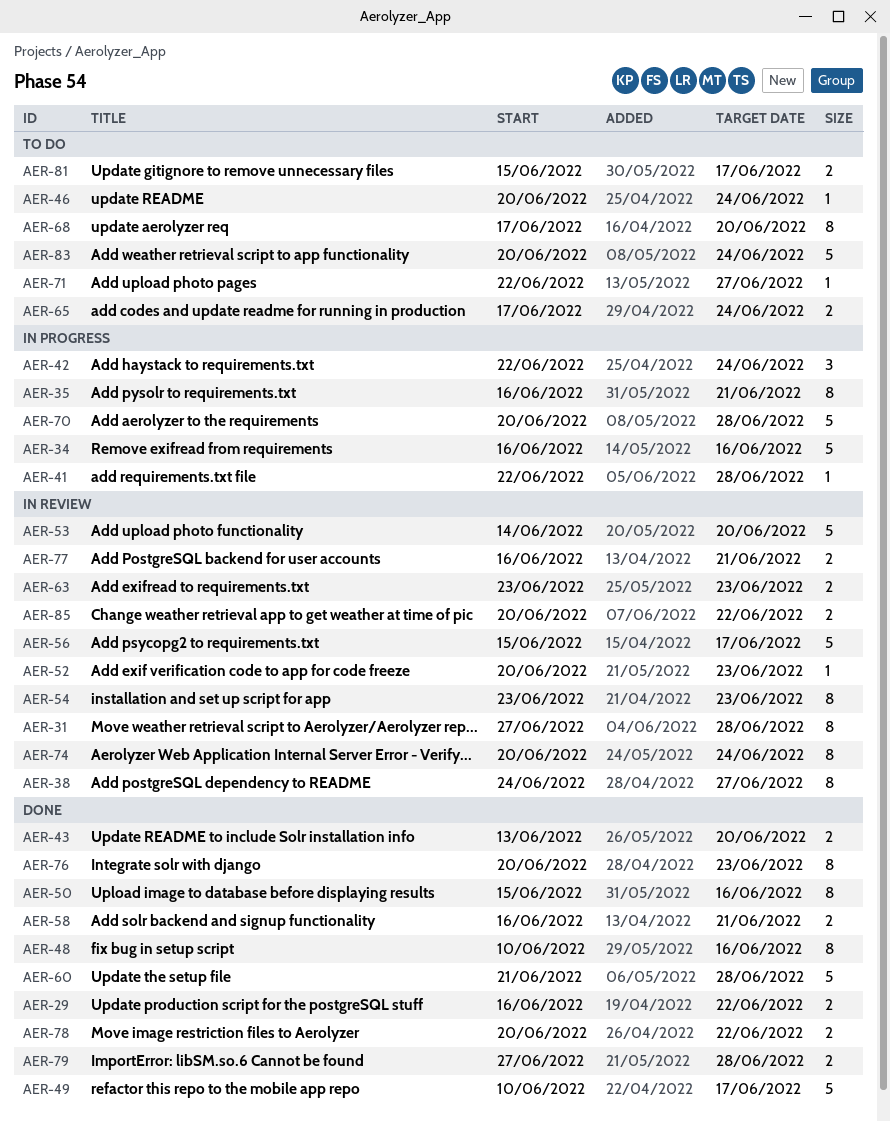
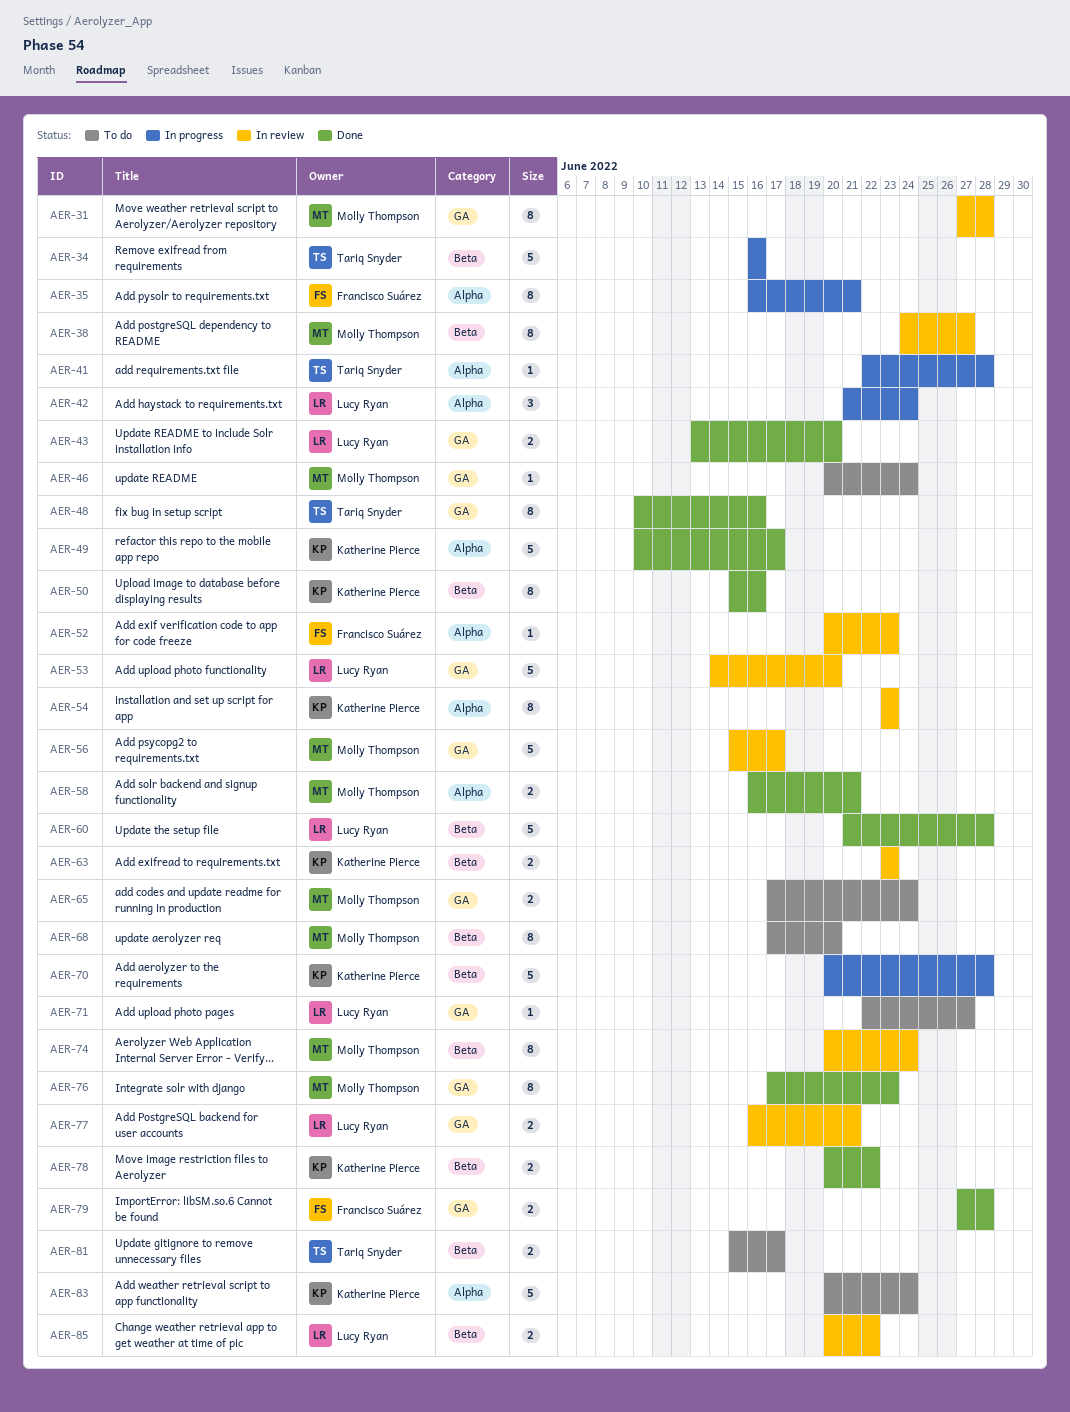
AER-29: present -> none
AER-42, start: Jun 22 -> Jun 21
AER-76, start: Jun 20 -> Jun 17

